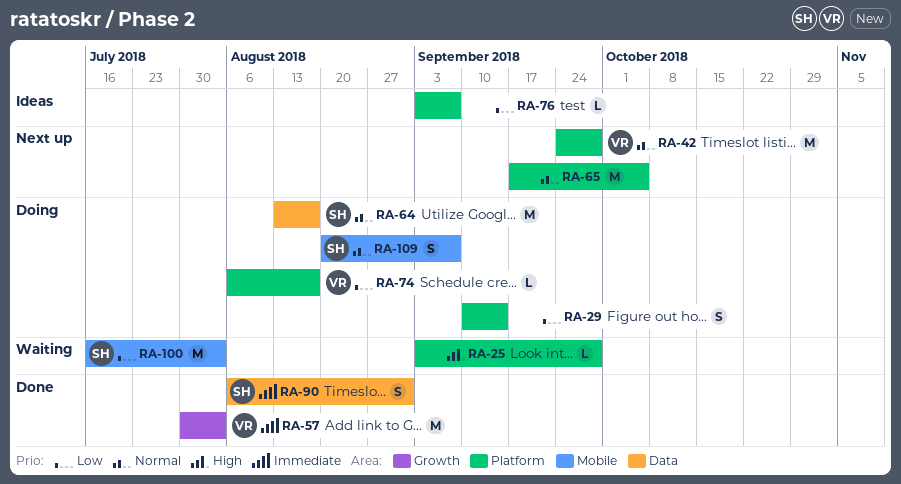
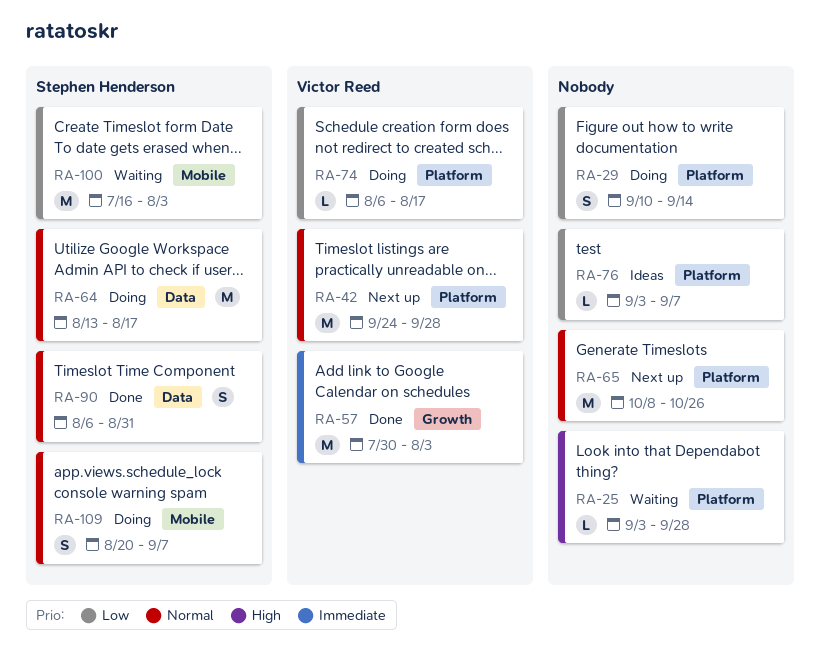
RA-65, start: Sep 17 -> Oct 8
RA-65, due: Oct 5 -> Oct 26
RA-90, priority: Immediate -> Normal

